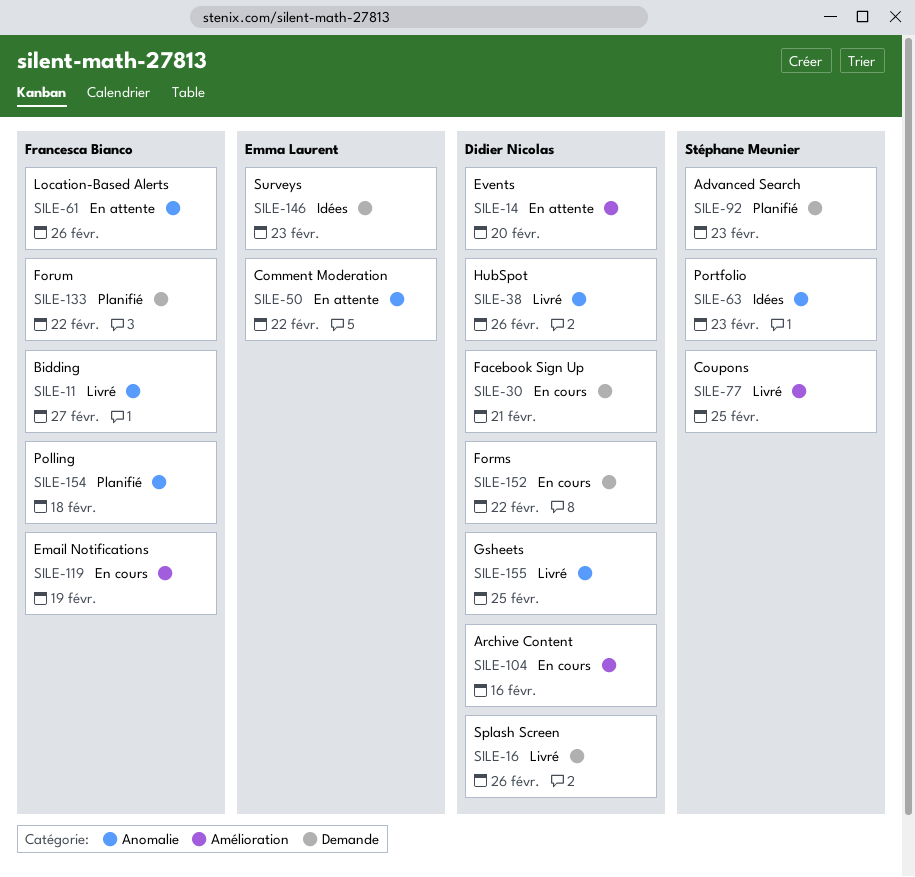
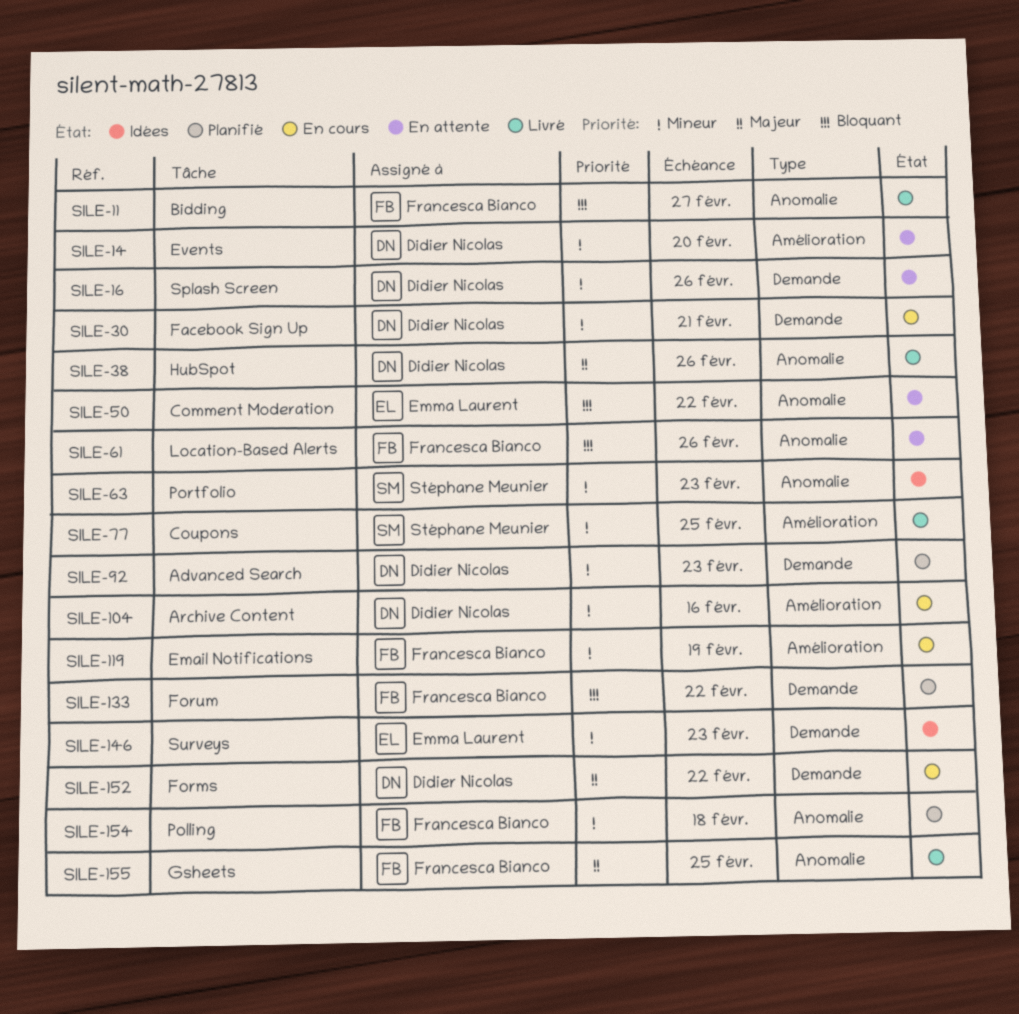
SILE-16, status: Livré -> En attente
SILE-92, owner: Stéphane Meunier -> Didier Nicolas
SILE-155, owner: Didier Nicolas -> Francesca Bianco

